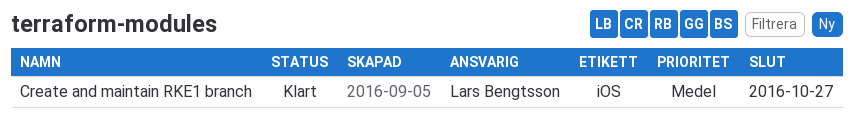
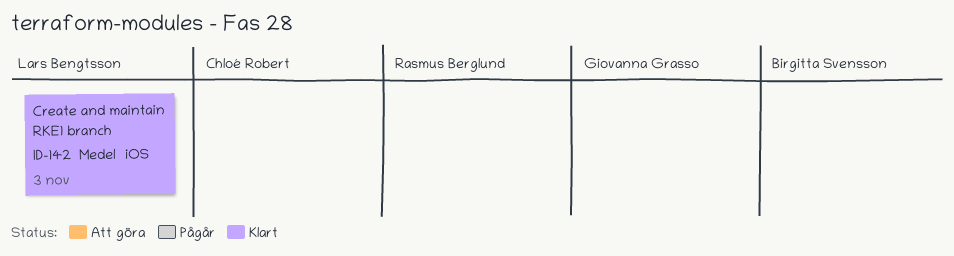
Create and maintain RKE1 branch, due: Oct 27 -> Nov 3

